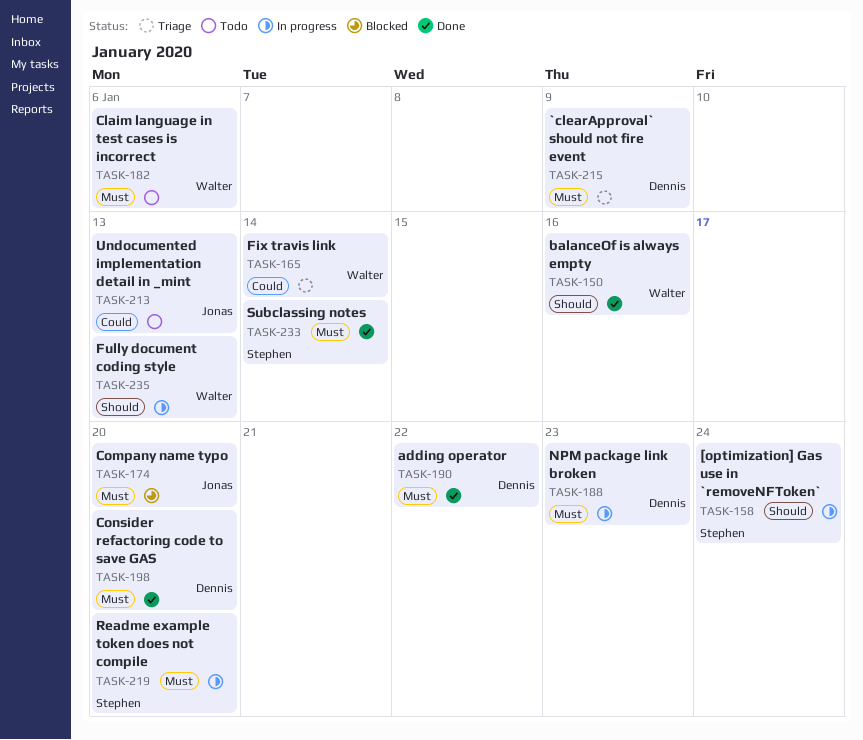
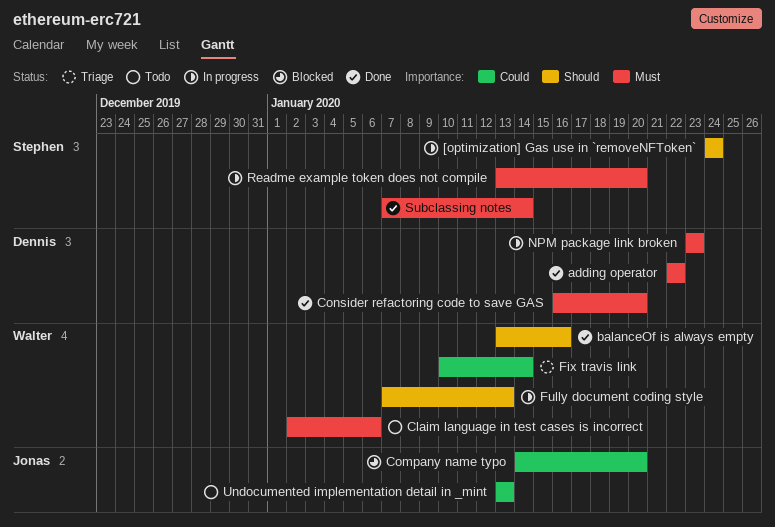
`clearApproval` should not fire event: present -> none
Company name typo, priority: Must -> Could

